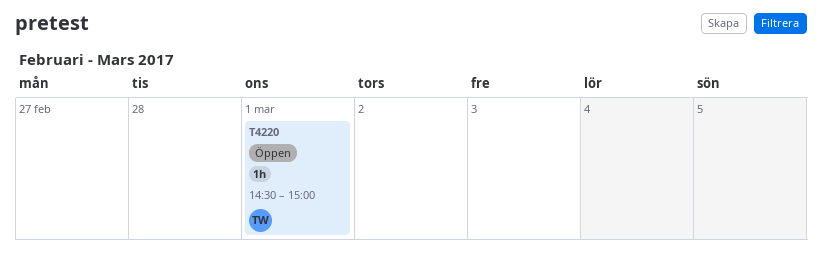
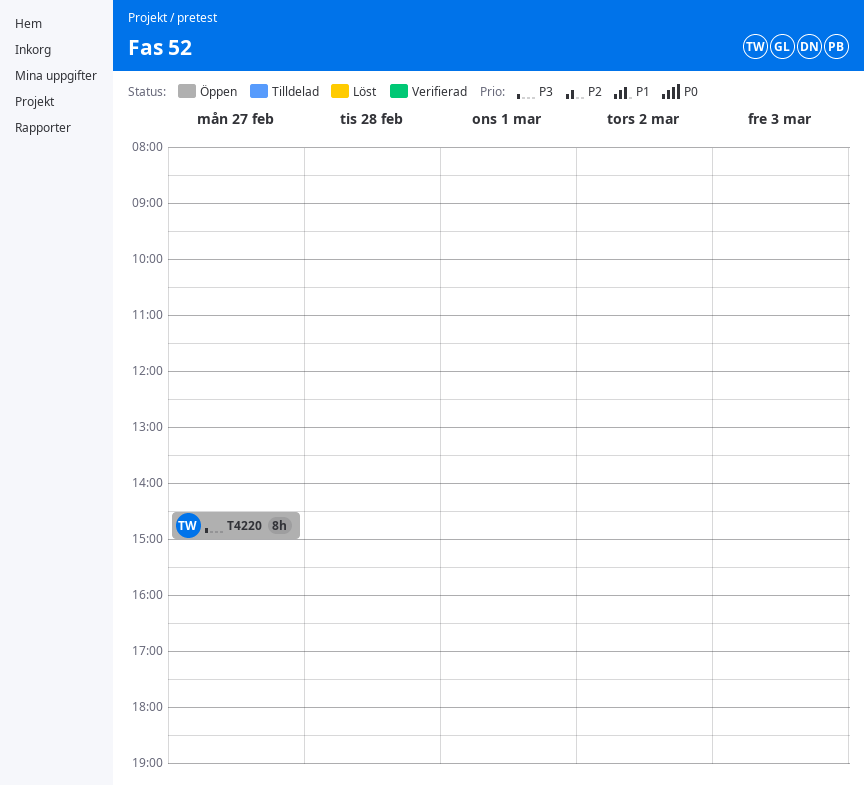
T4220, estimate: 1h -> 8h
T4220, day: Mar 1 -> Feb 27

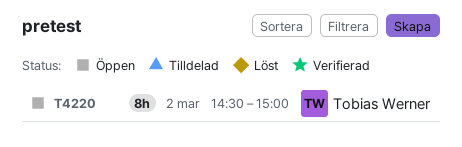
T4220, day: Feb 27 -> Mar 2

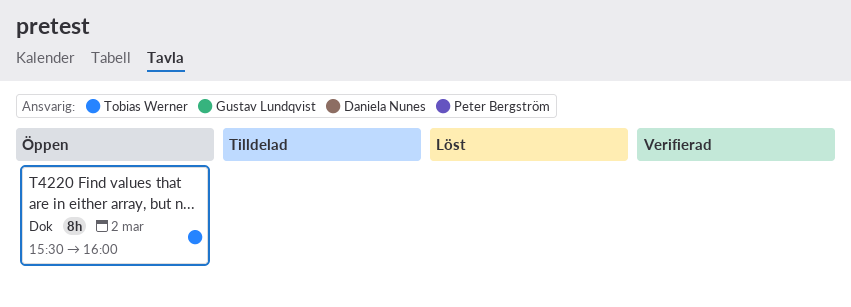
T4220, begins: 14:30 -> 15:30
T4220, ends: 15:00 -> 16:00

